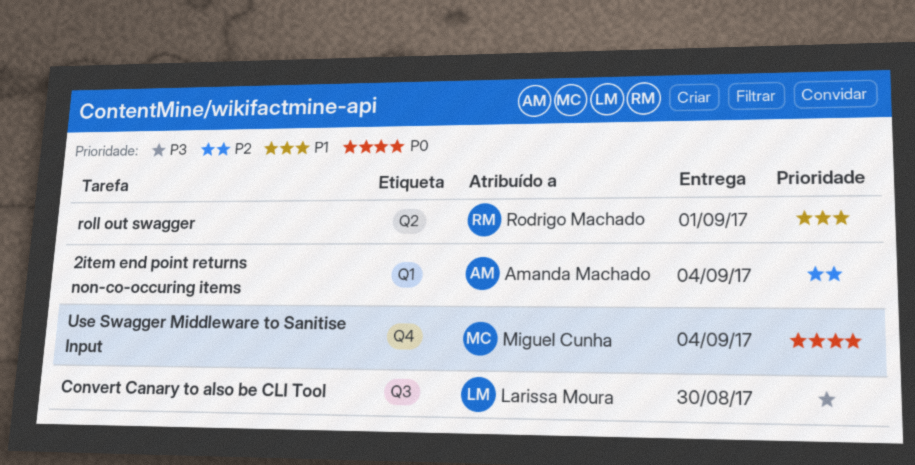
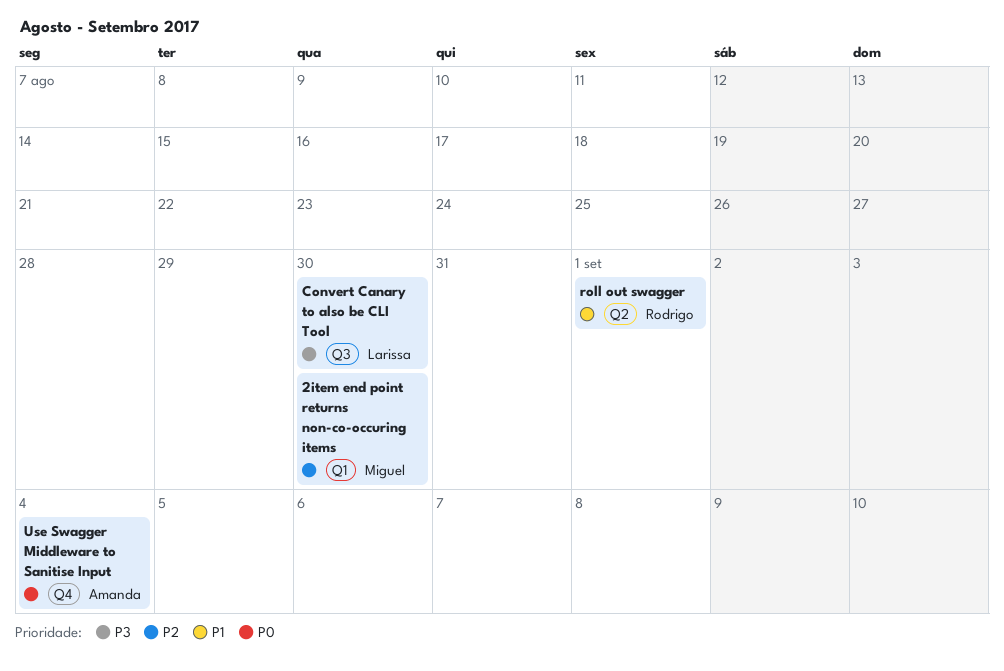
2item end point returns non-co-occuring items, owner: Amanda Machado -> Miguel Cunha
2item end point returns non-co-occuring items, due: Sep 4 -> Aug 30
Use Swagger Middleware to Sanitise Input, owner: Miguel Cunha -> Amanda Machado

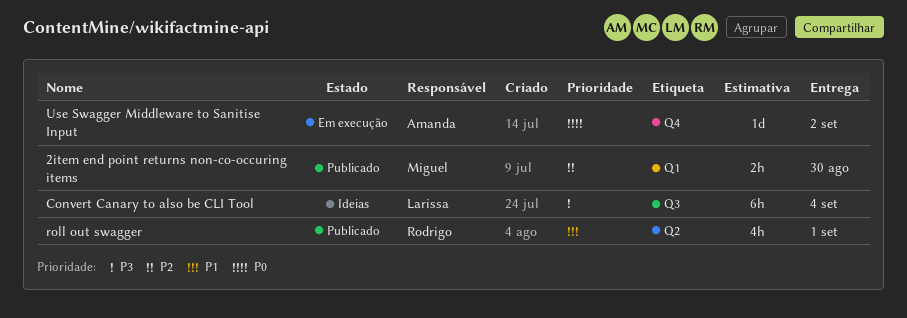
Convert Canary to also be CLI Tool, due: Aug 30 -> Sep 4
Use Swagger Middleware to Sanitise Input, due: Sep 4 -> Sep 2

